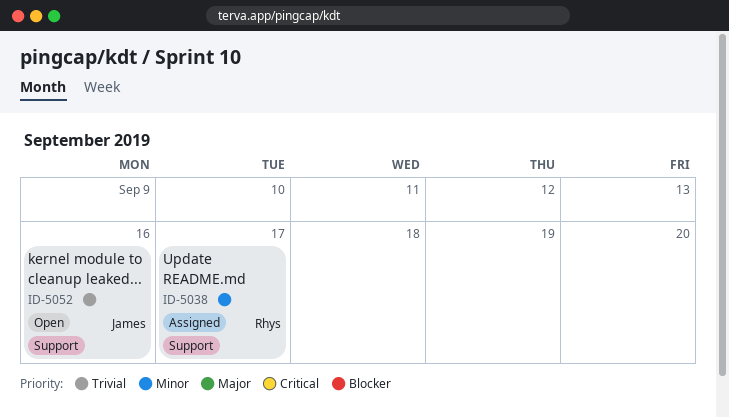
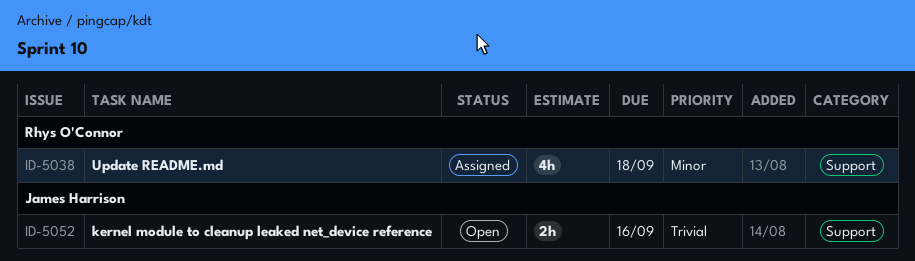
ID-5038, due: Sep 17 -> Sep 18

